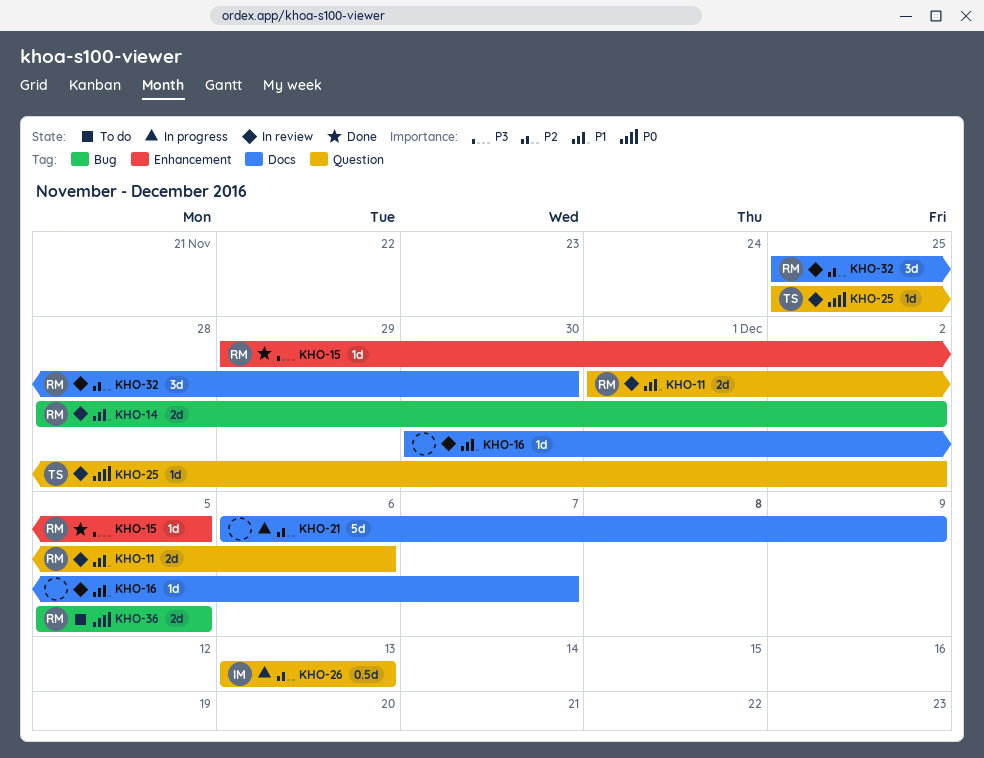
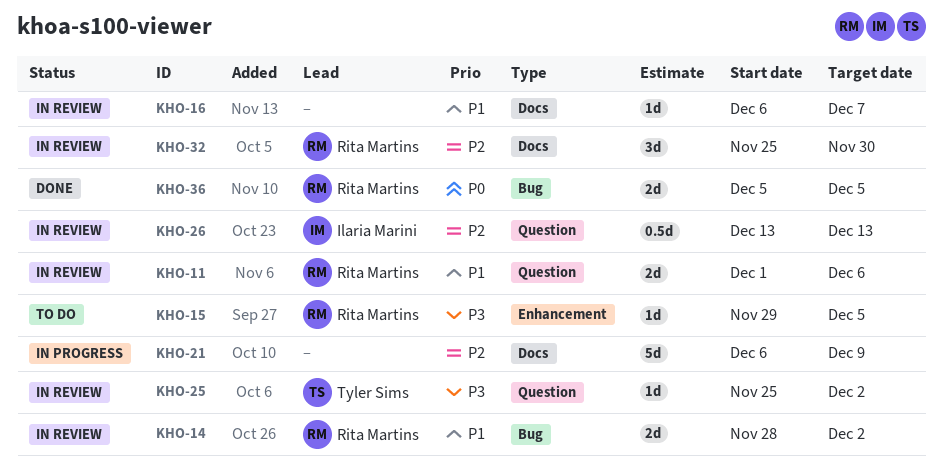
KHO-15, status: Done -> To do
KHO-16, start: Nov 30 -> Dec 6
KHO-25, priority: P0 -> P3
KHO-26, status: In progress -> In review
KHO-36, status: To do -> Done

